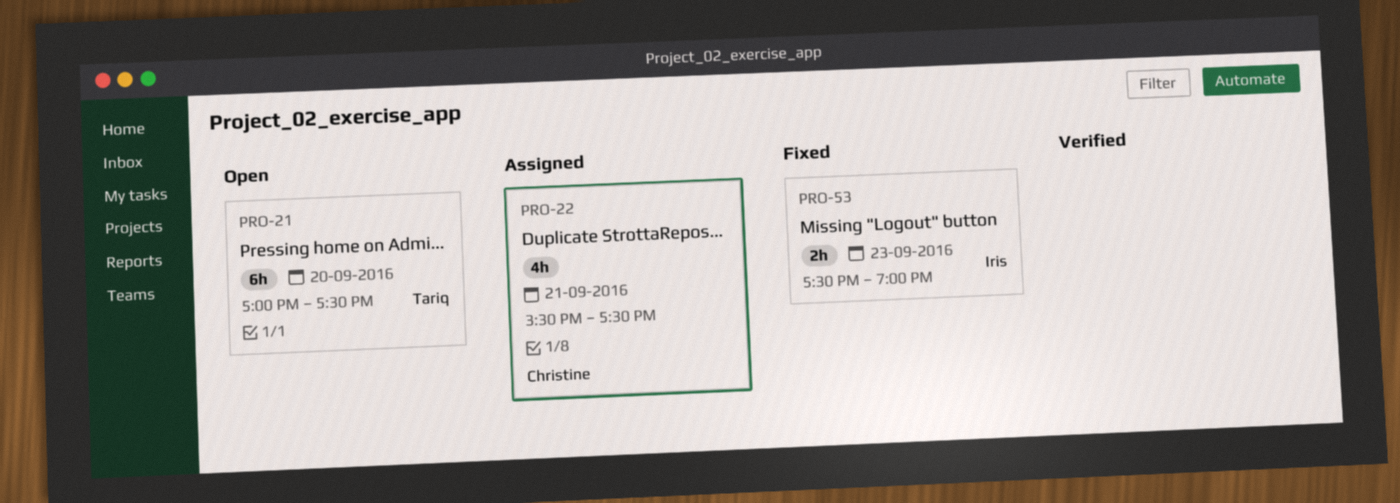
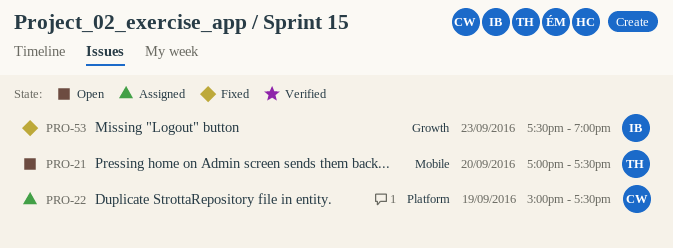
PRO-22, day: Sep 21 -> Sep 19
PRO-22, begins: 15:30 -> 15:00

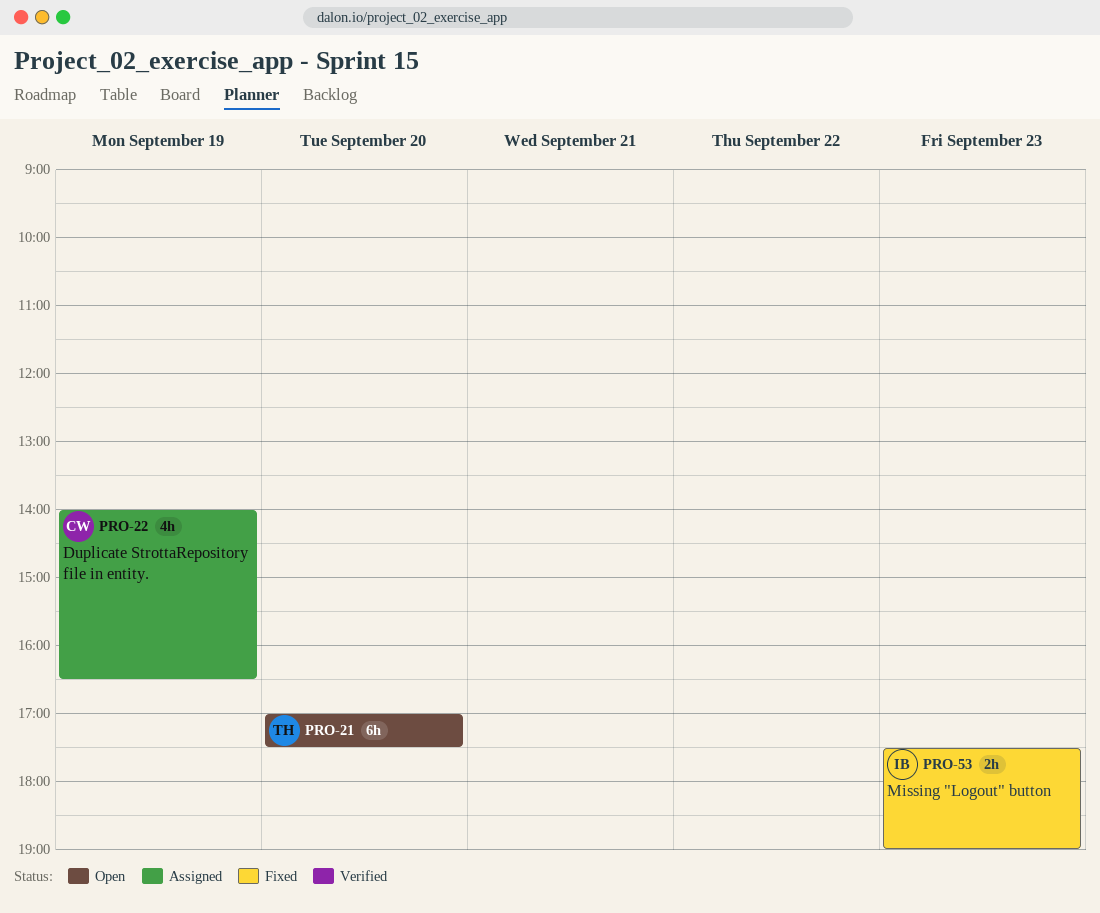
PRO-22, begins: 15:00 -> 14:00
PRO-22, ends: 17:30 -> 16:30

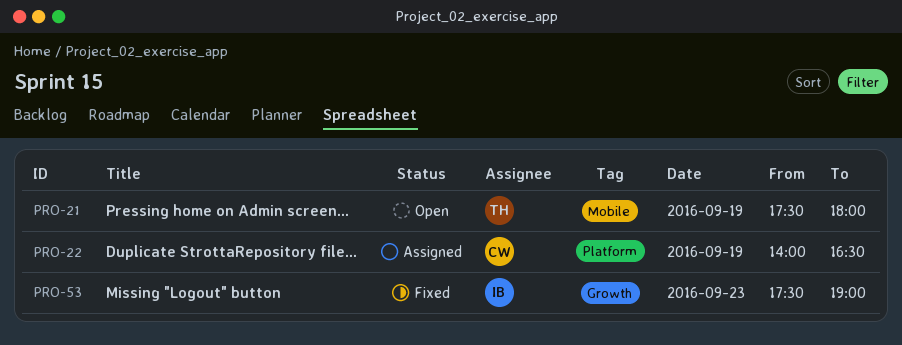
PRO-21, day: Sep 20 -> Sep 19
PRO-21, begins: 17:00 -> 17:30
PRO-21, ends: 17:30 -> 18:00

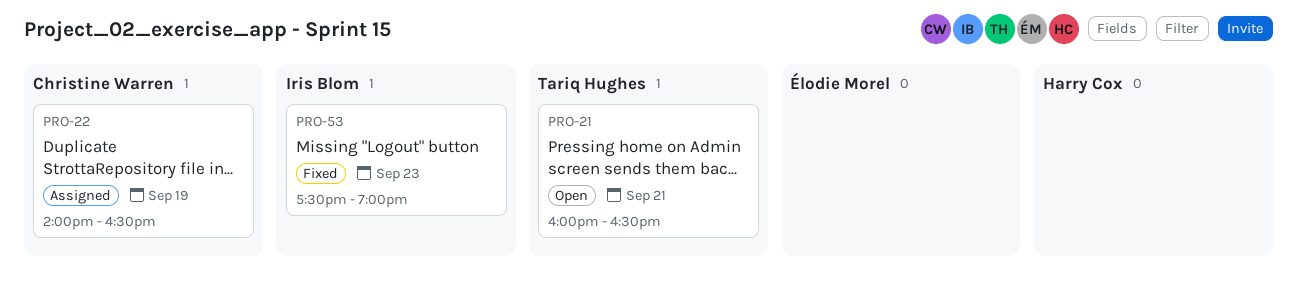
PRO-21, day: Sep 19 -> Sep 21
PRO-21, begins: 17:30 -> 16:00
PRO-21, ends: 18:00 -> 16:30

